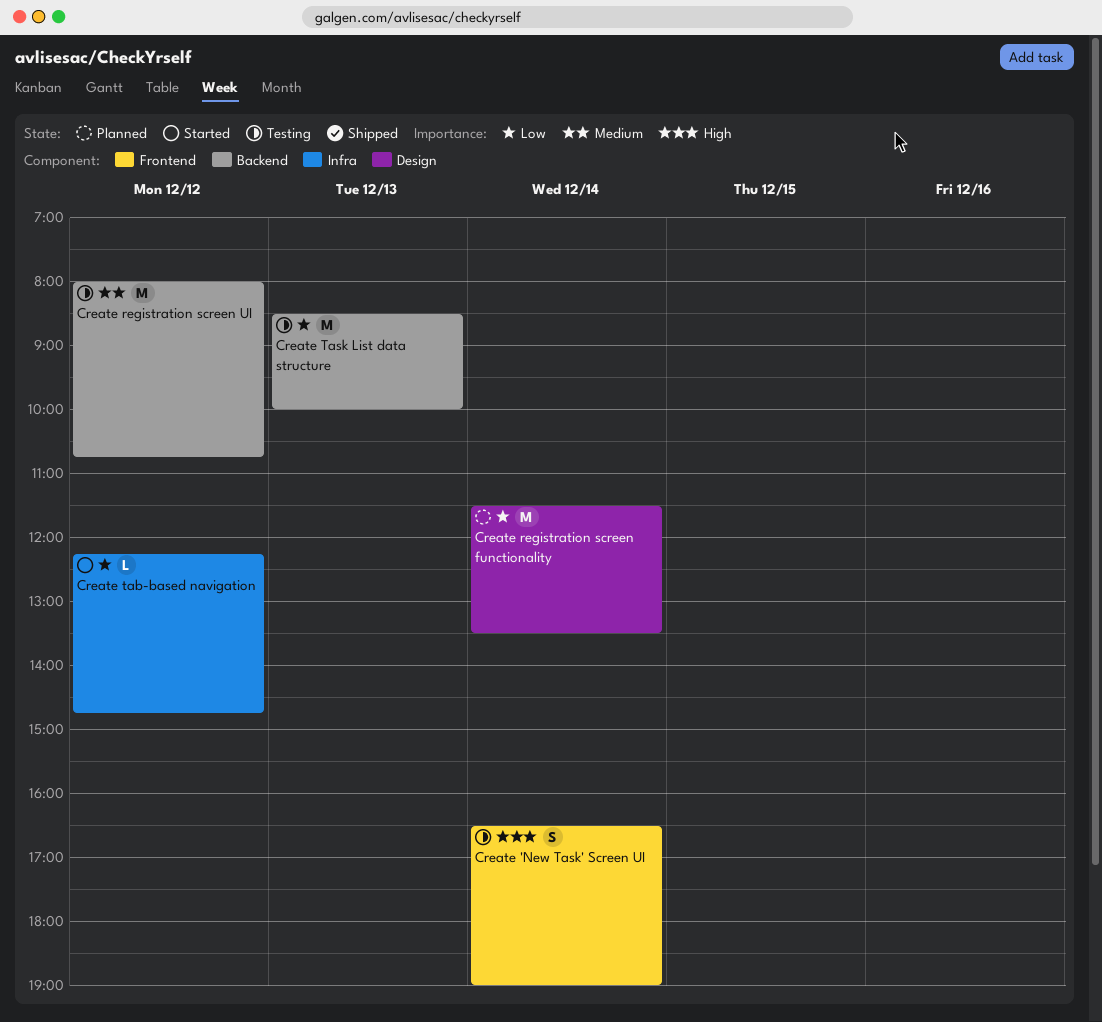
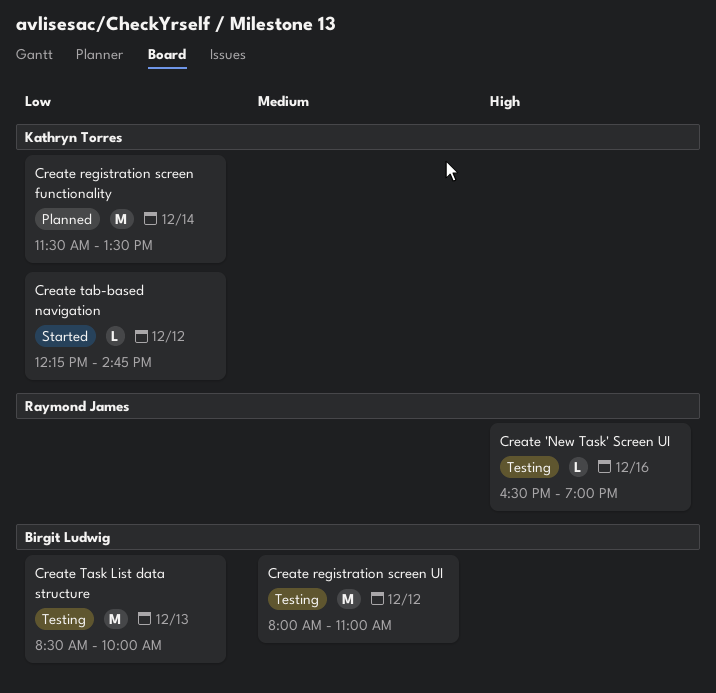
Create 'New Task' Screen UI, estimate: S -> L
Create 'New Task' Screen UI, day: Dec 14 -> Dec 16
Create registration screen UI, ends: 10:45 -> 11:00

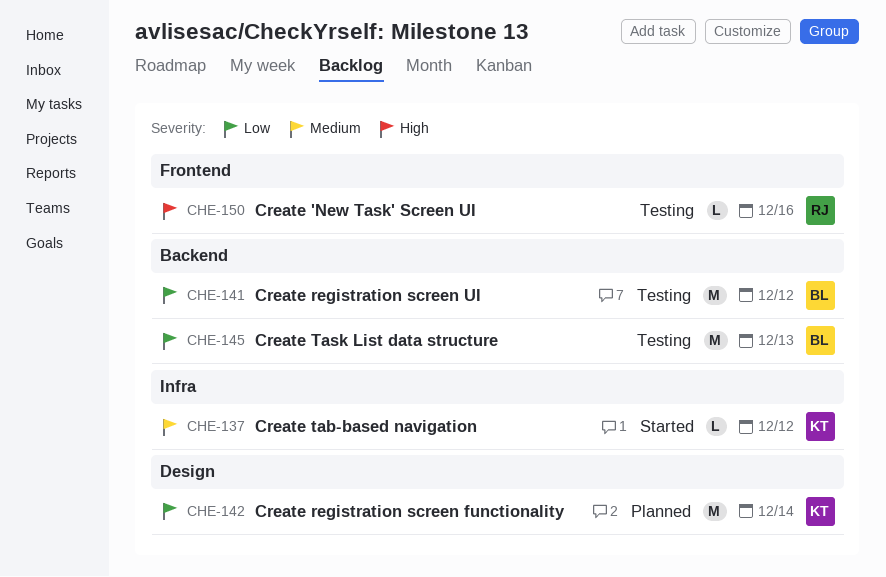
Create registration screen UI, priority: Medium -> Low
Create tab-based navigation, priority: Low -> Medium

